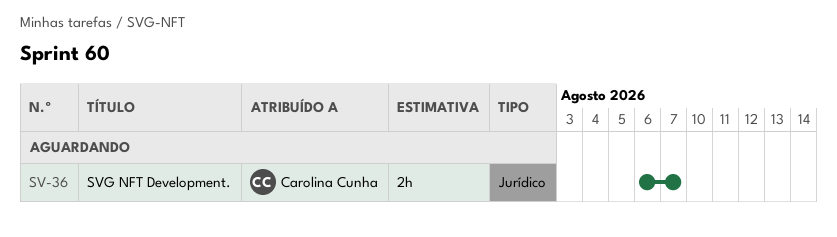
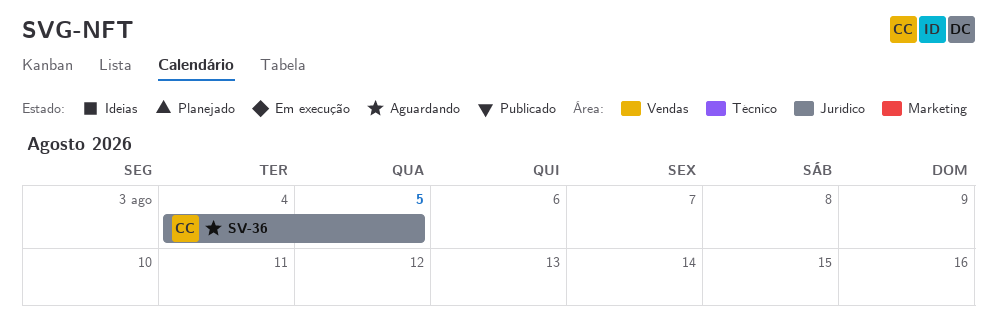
SV-36, start: Aug 6 -> Aug 4
SV-36, due: Aug 7 -> Aug 5

